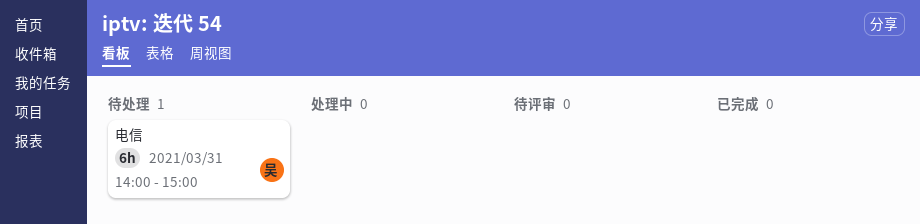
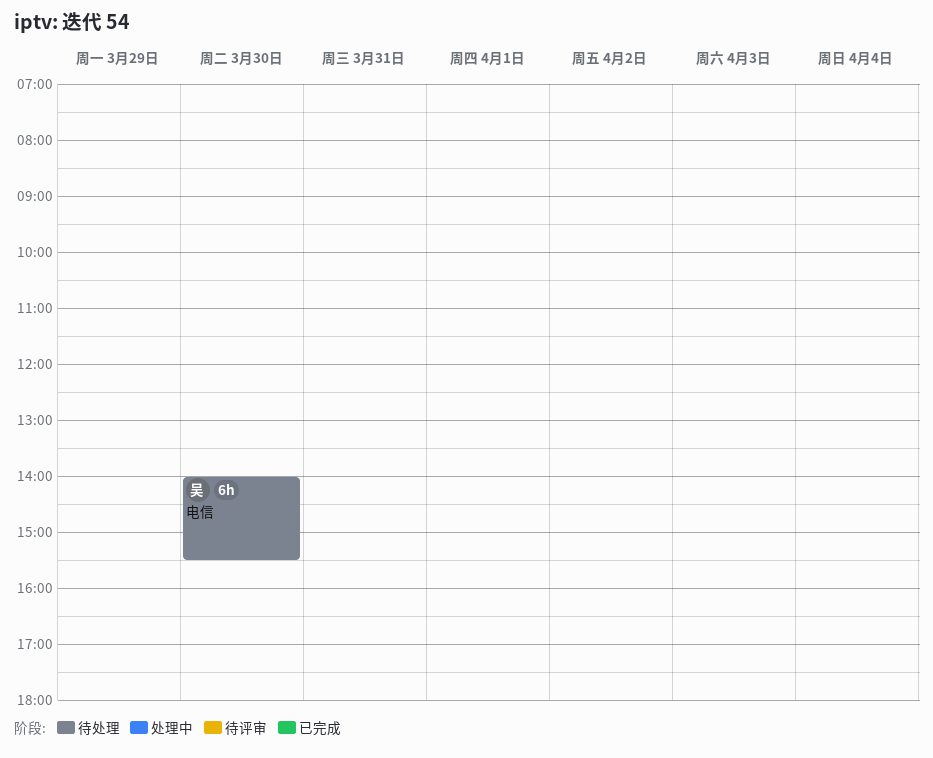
电信, day: Mar 31 -> Mar 30
电信, ends: 15:00 -> 15:30

